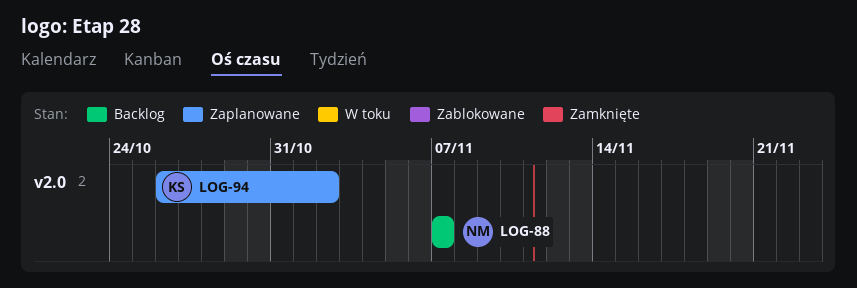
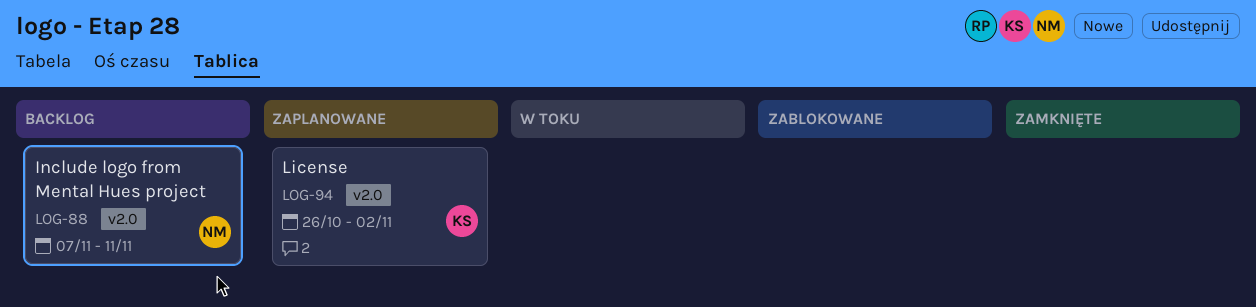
LOG-88, due: Nov 7 -> Nov 11

